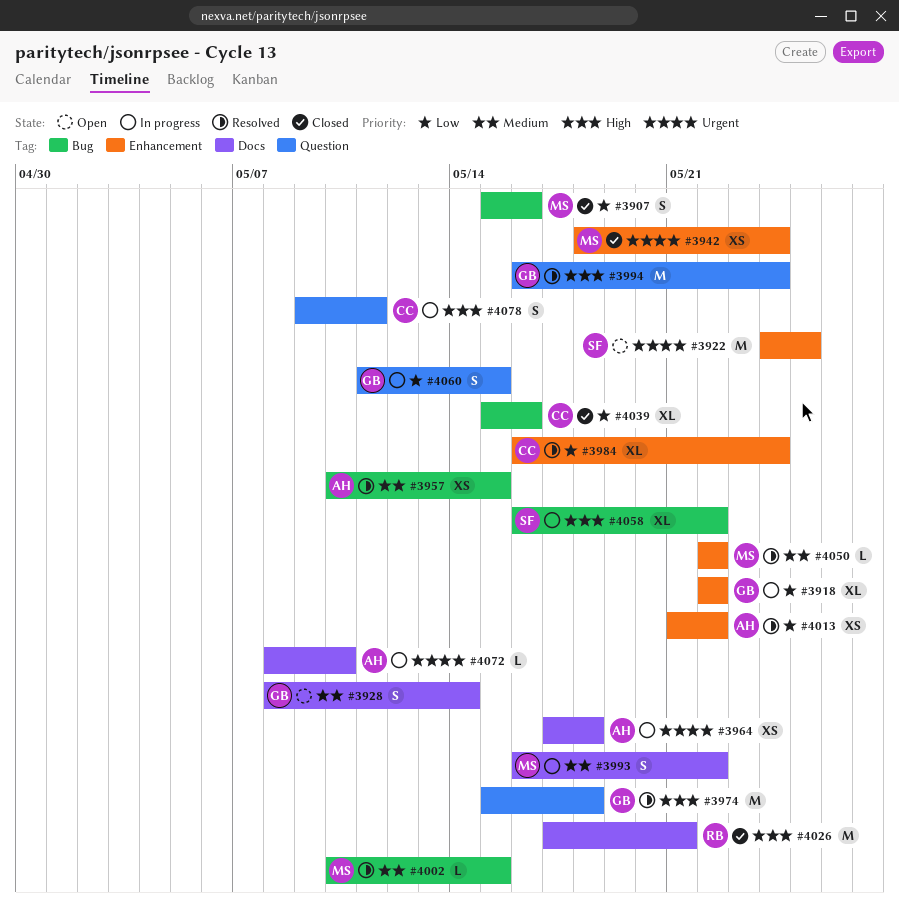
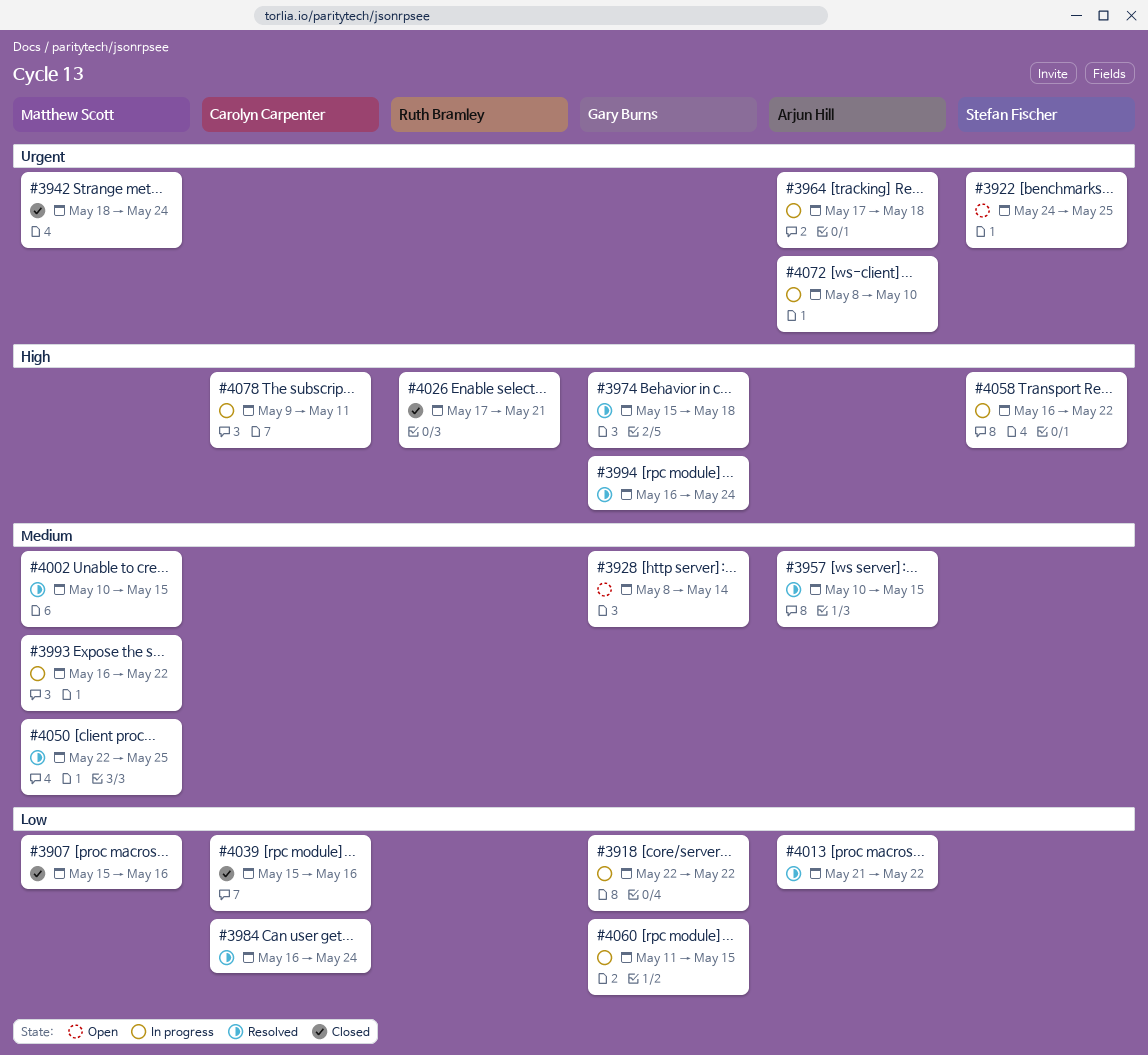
#4050, due: May 22 -> May 25

